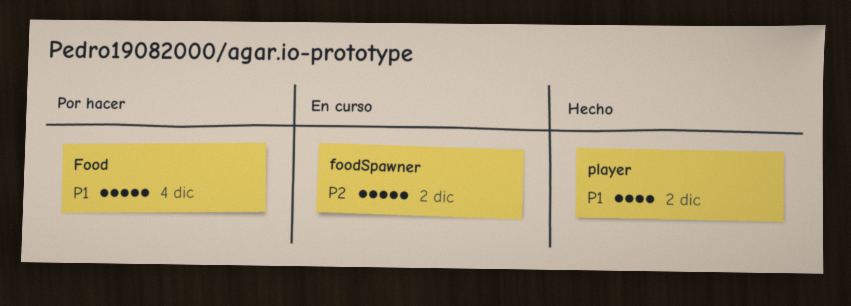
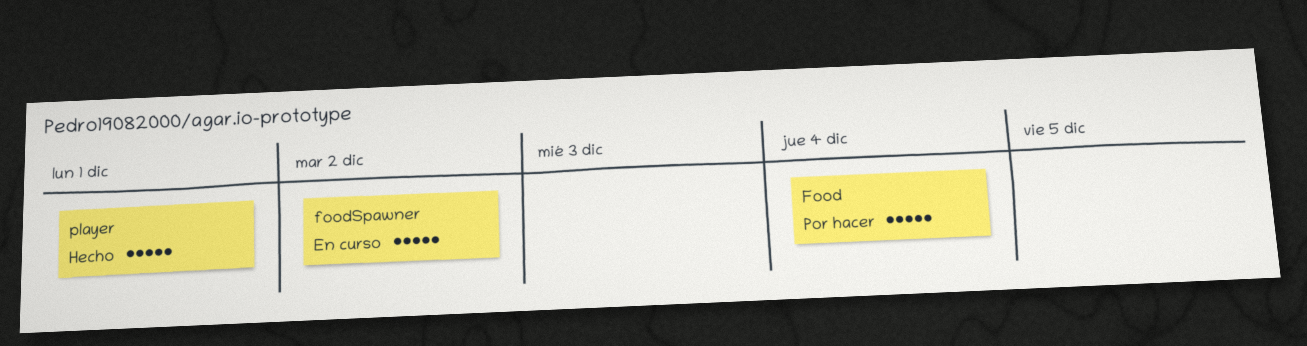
player, estimate: 4 -> 5
player, due: Dec 2 -> Dec 1

